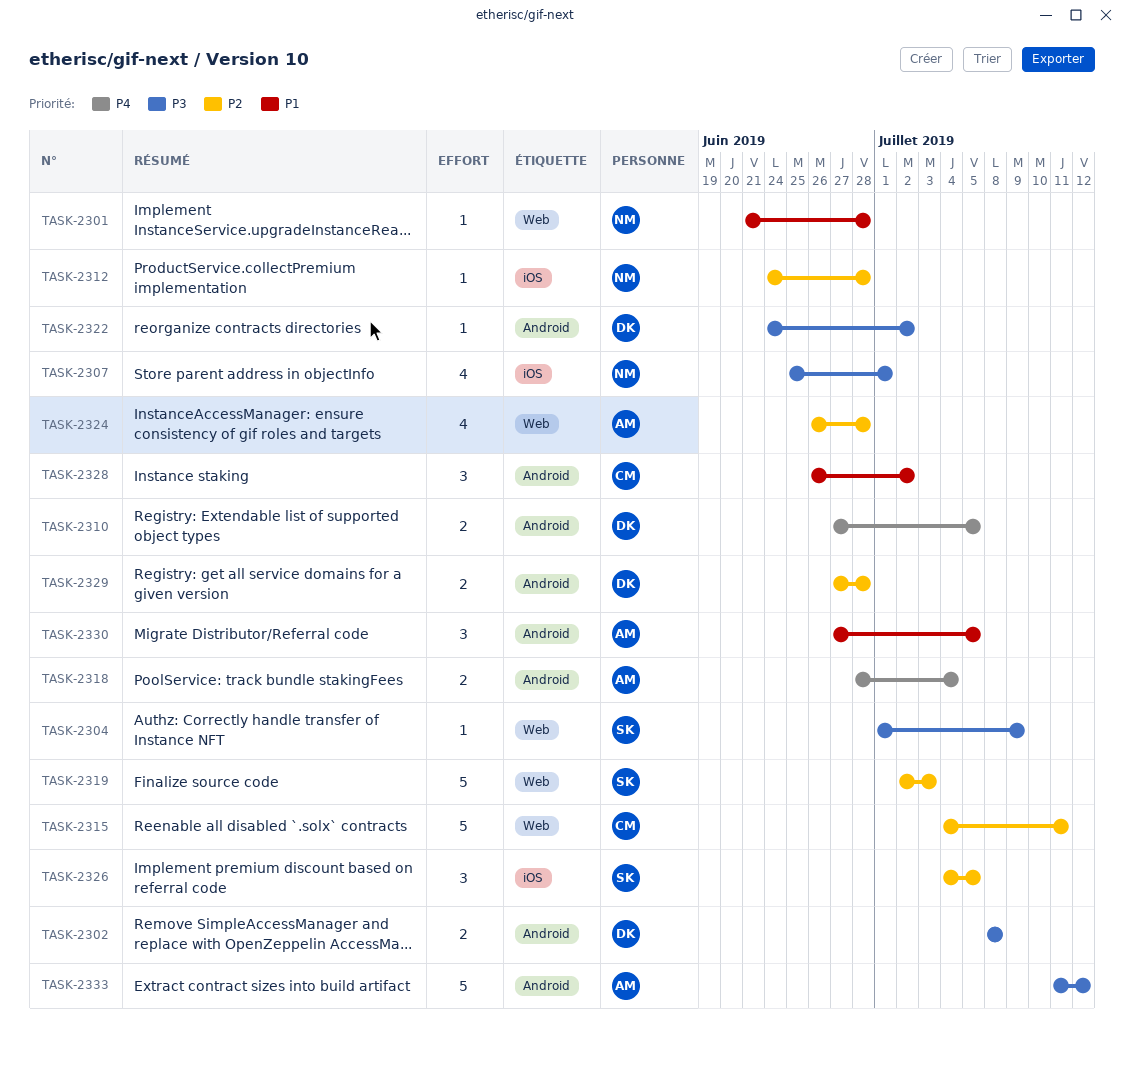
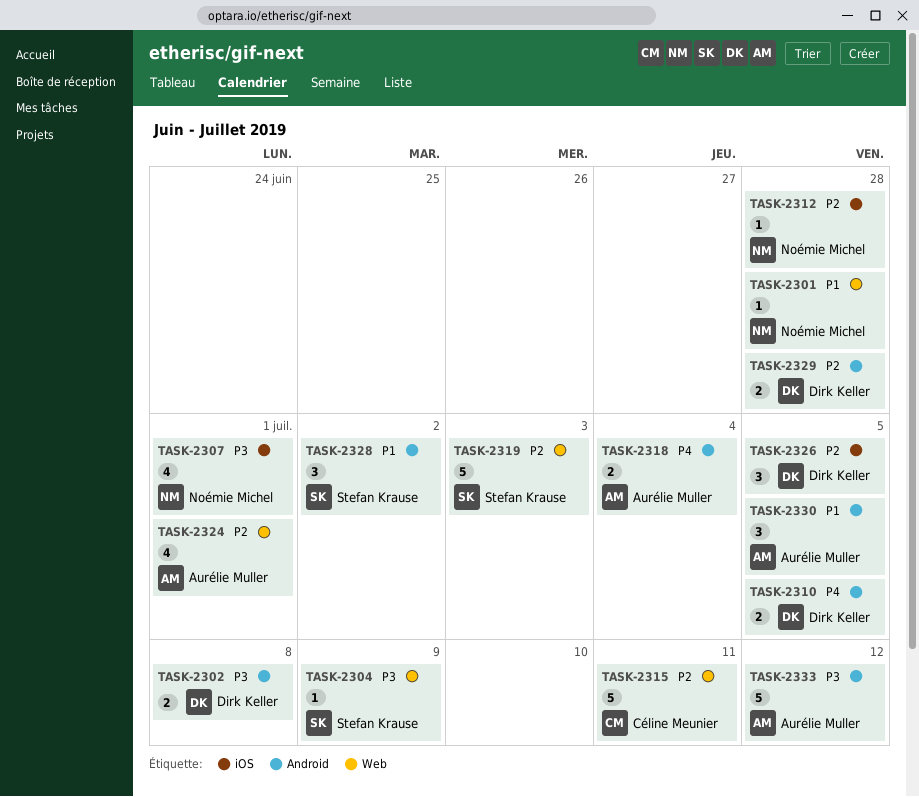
TASK-2322: present -> none
TASK-2324, due: Jun 28 -> Jul 1
TASK-2326, owner: Stefan Krause -> Dirk Keller
TASK-2328, owner: Céline Meunier -> Stefan Krause

